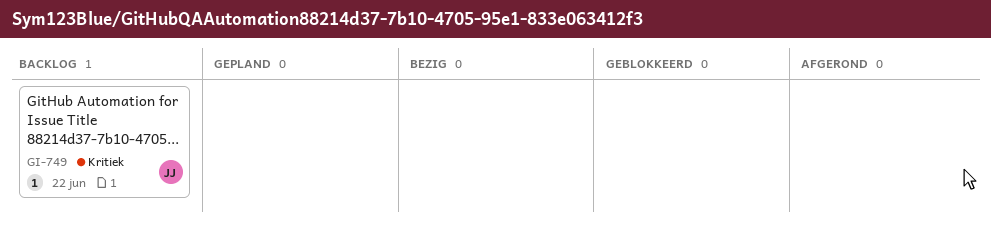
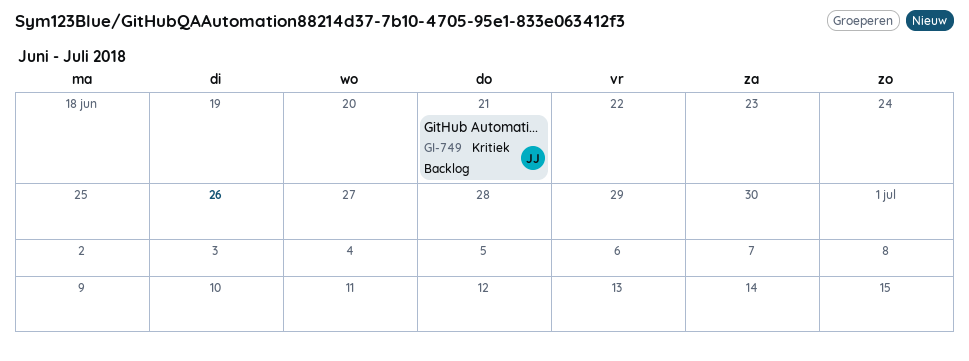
GI-749, due: Jun 22 -> Jun 21

